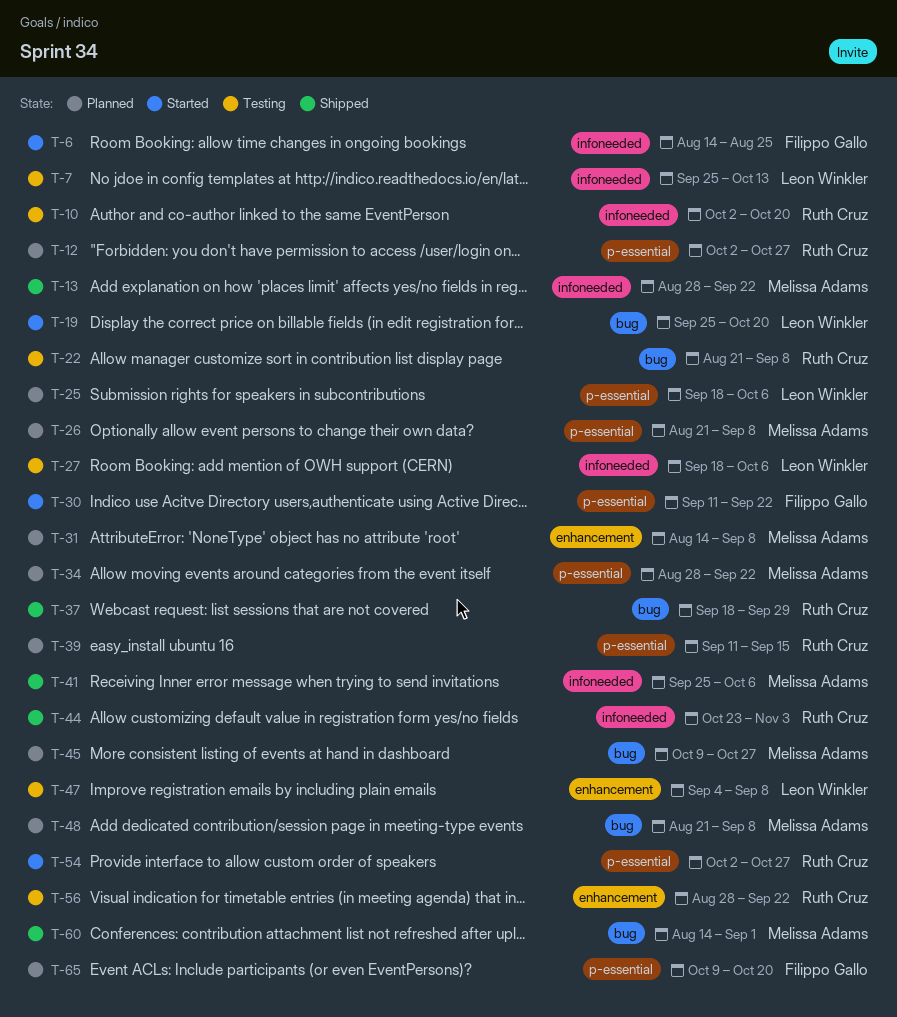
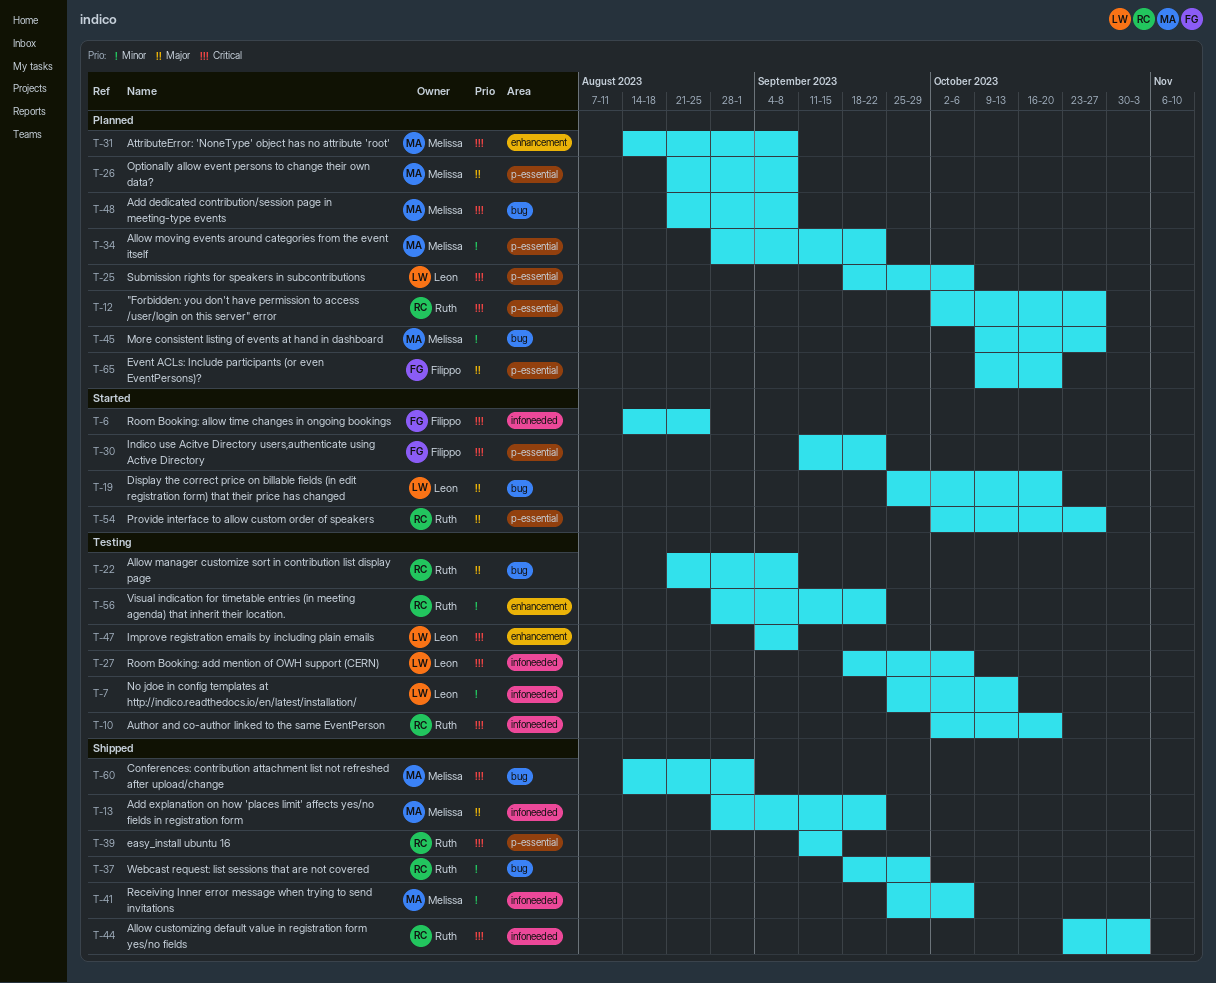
T-39, status: Planned -> Shipped

